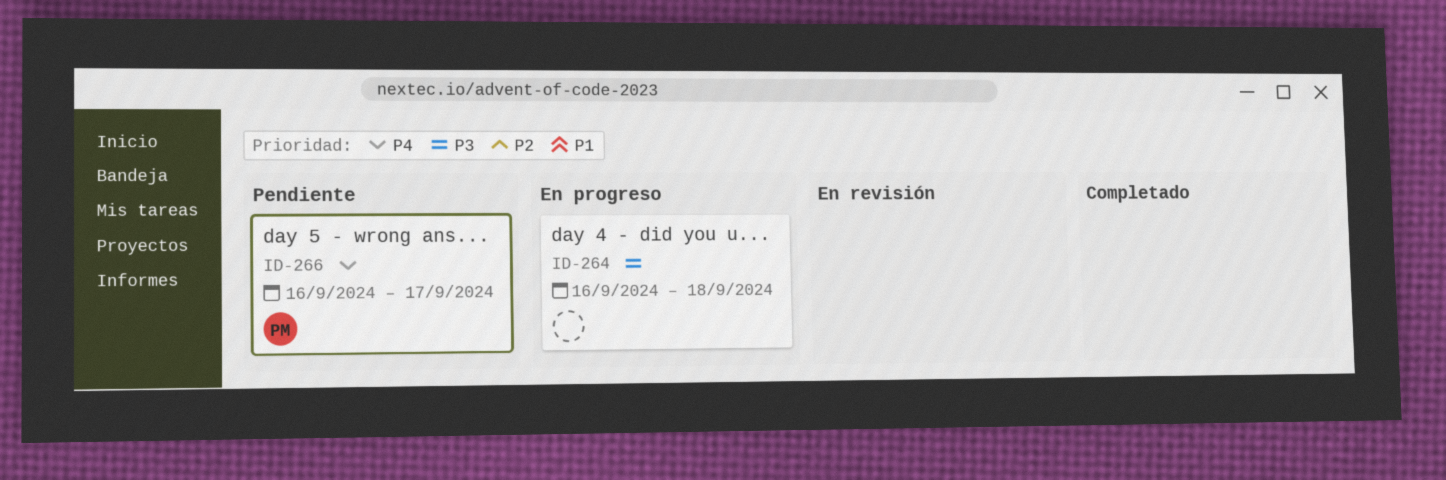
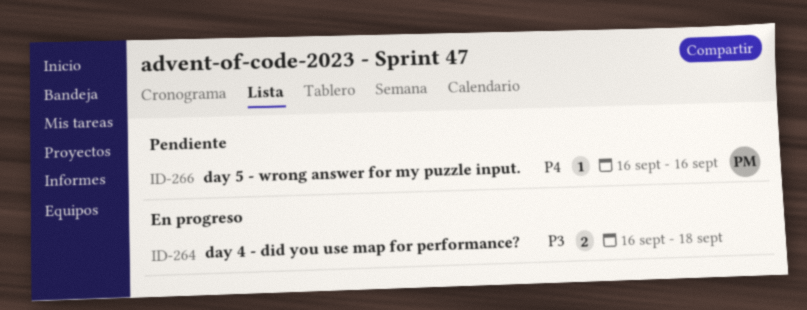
ID-266, due: Sep 17 -> Sep 16

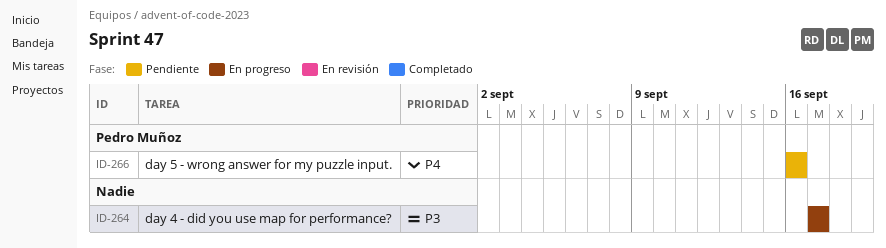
ID-264, start: Sep 16 -> Sep 17
ID-264, due: Sep 18 -> Sep 17

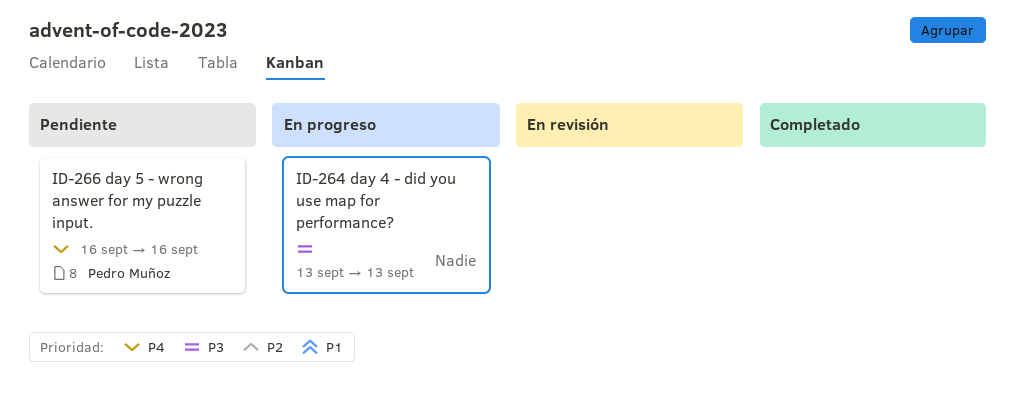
ID-264, start: Sep 17 -> Sep 13
ID-264, due: Sep 17 -> Sep 13

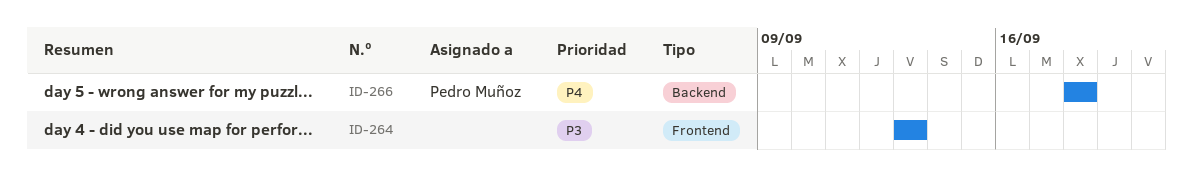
ID-266, start: Sep 16 -> Sep 18
ID-266, due: Sep 16 -> Sep 18

